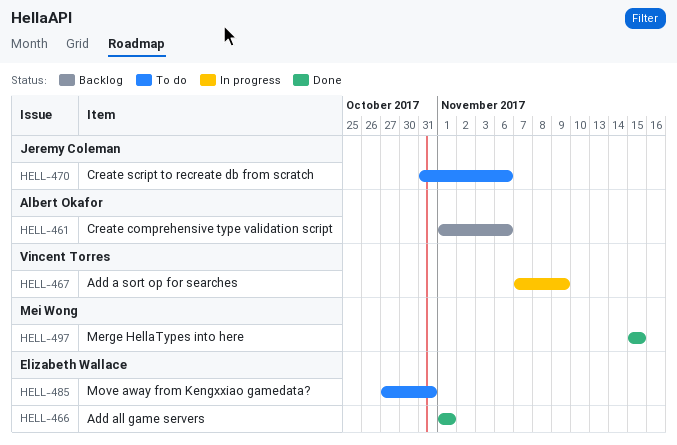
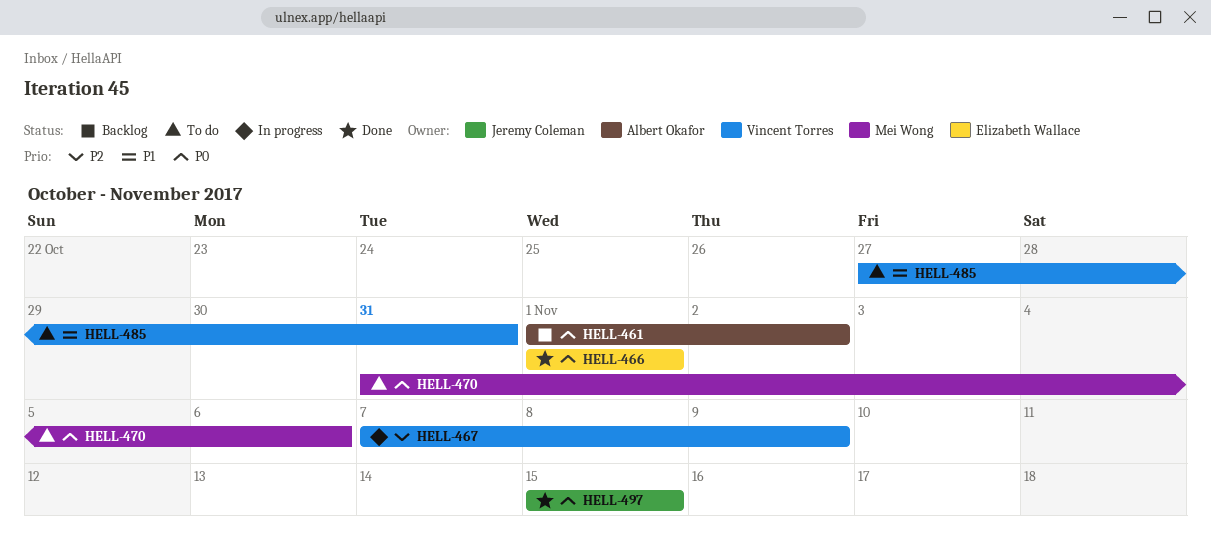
HELL-461, due: Nov 6 -> Nov 2
HELL-470, owner: Jeremy Coleman -> Mei Wong
HELL-485, owner: Elizabeth Wallace -> Vincent Torres
HELL-497, owner: Mei Wong -> Jeremy Coleman

